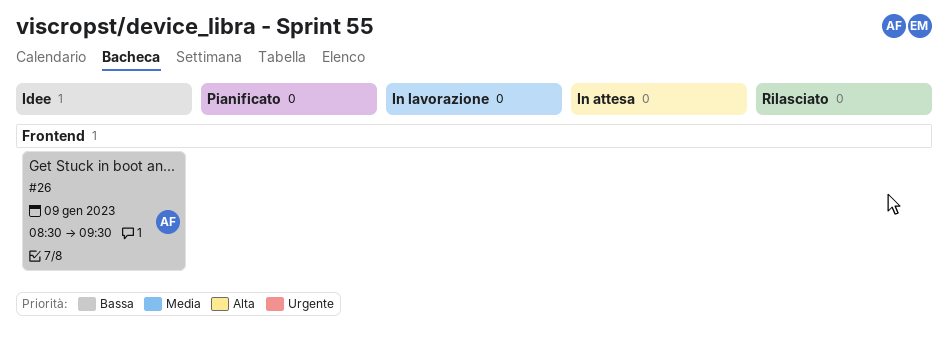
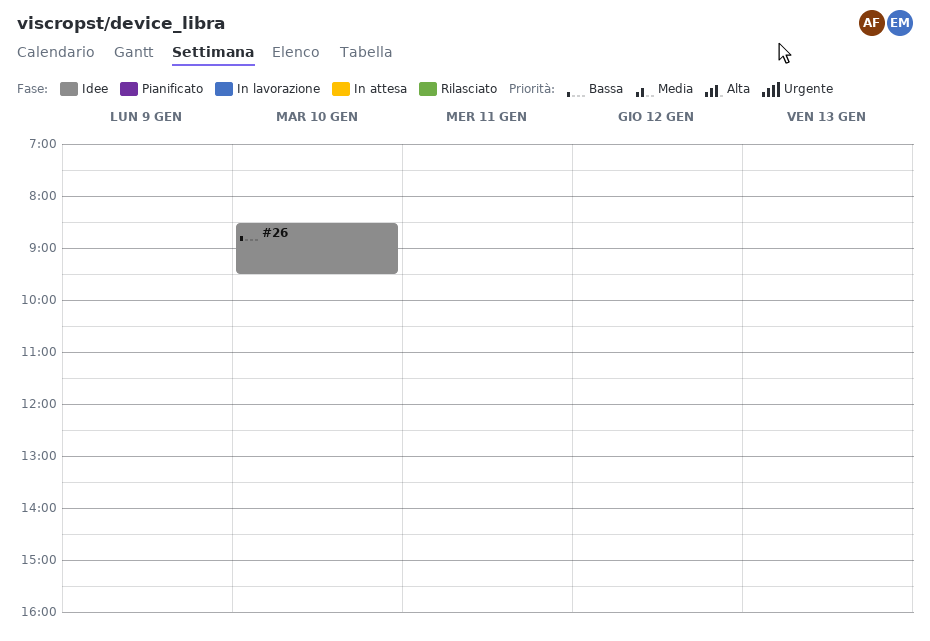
#26, day: Jan 9 -> Jan 10

